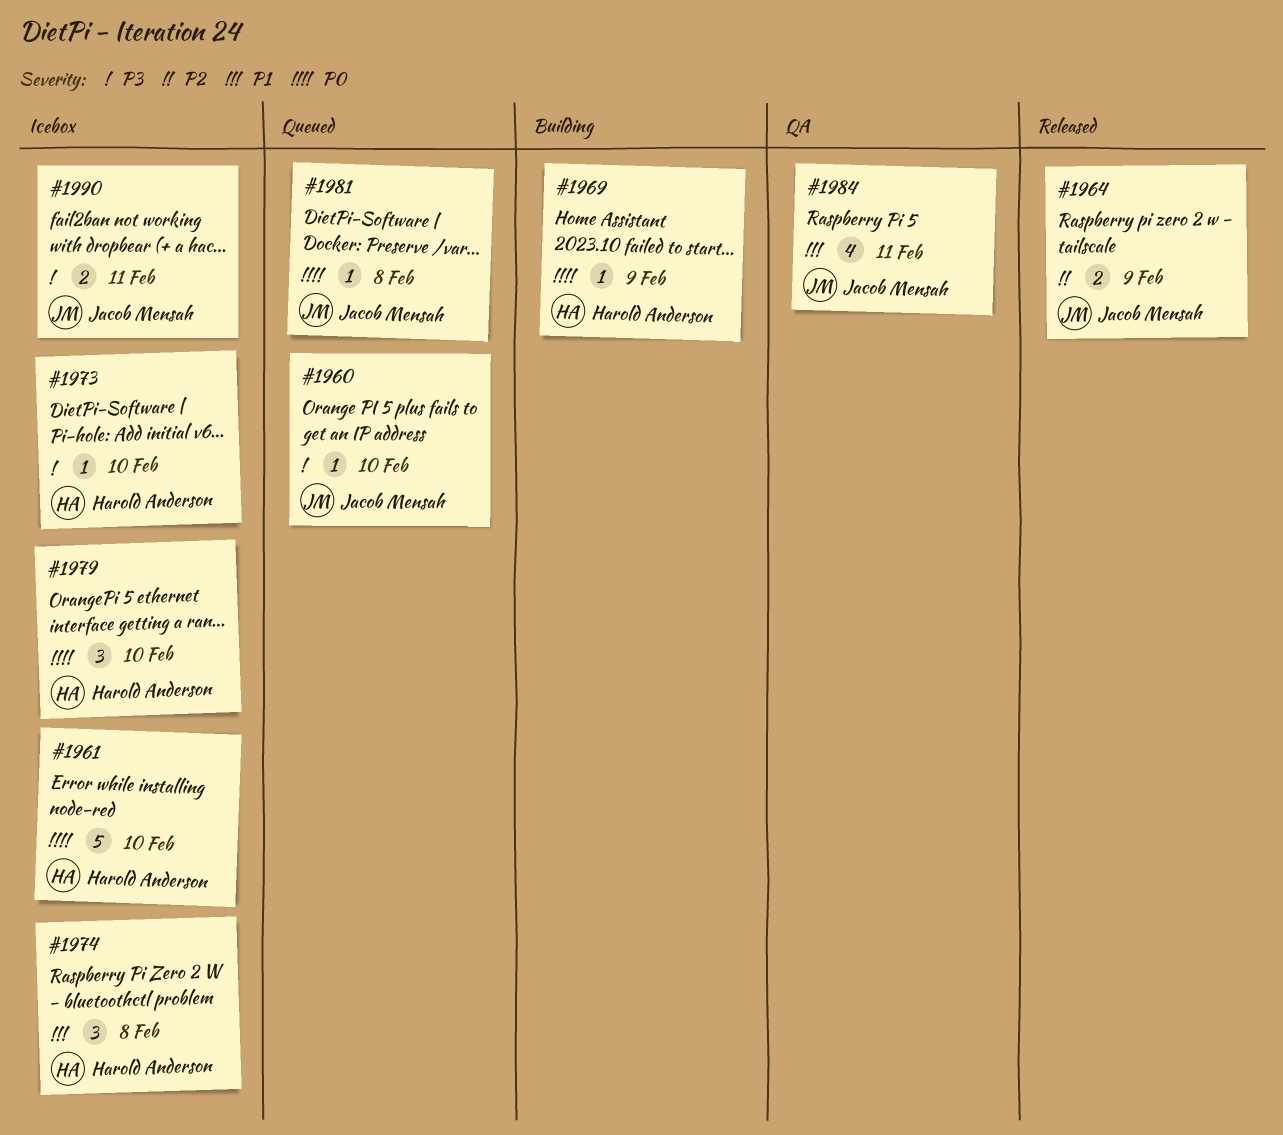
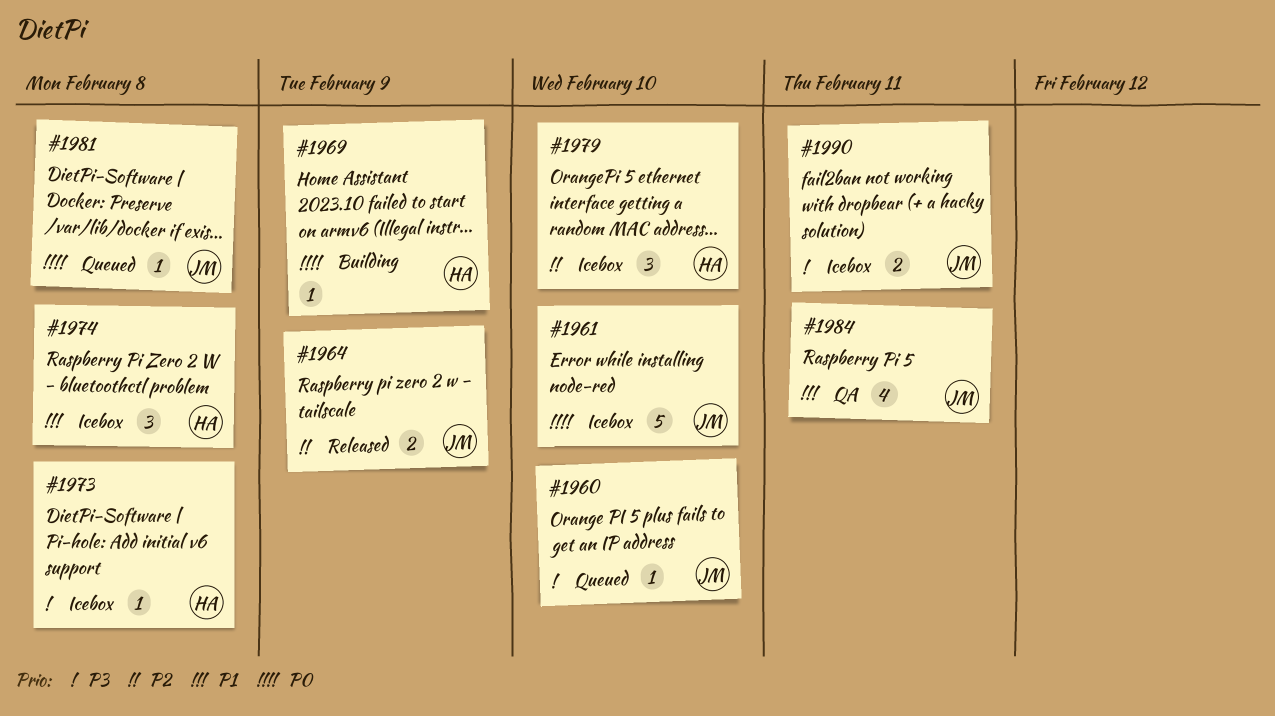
#1961, owner: Harold Anderson -> Jacob Mensah
#1973, due: Feb 10 -> Feb 8
#1979, priority: P0 -> P2

